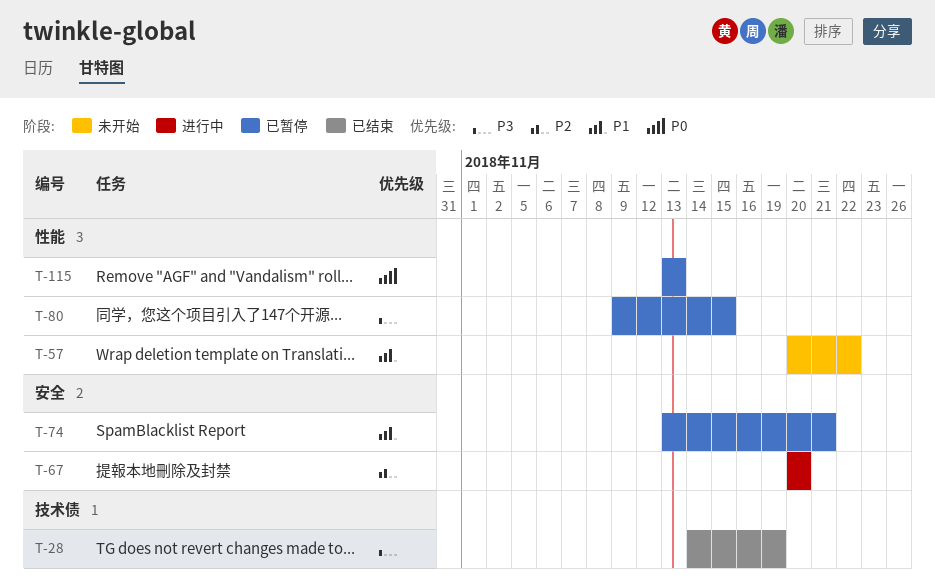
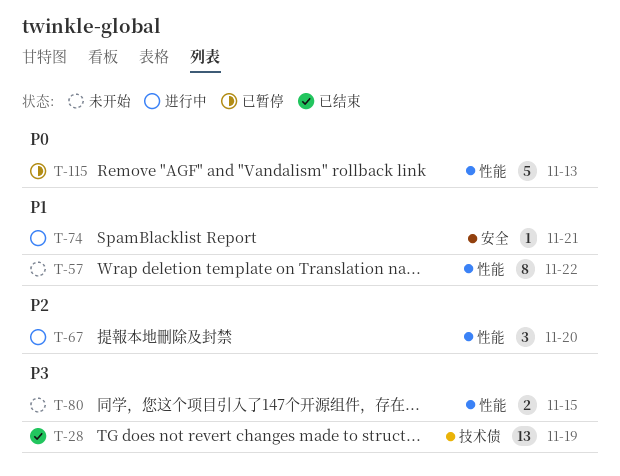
T-67, label: 安全 -> 性能
T-74, status: 已暂停 -> 进行中
T-80, status: 已暂停 -> 未开始

